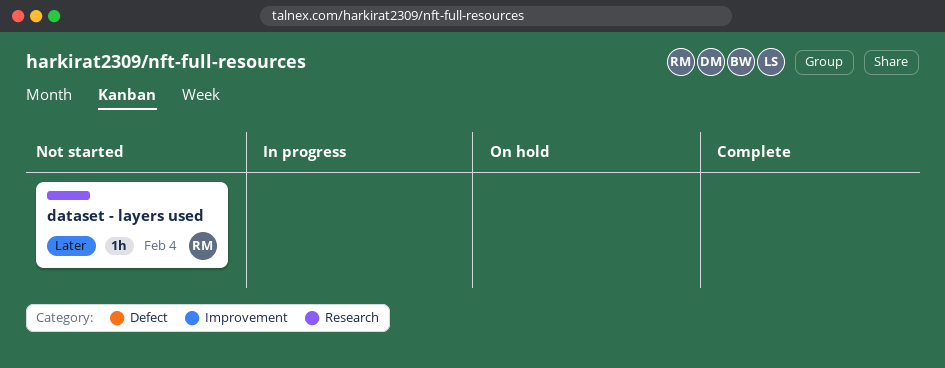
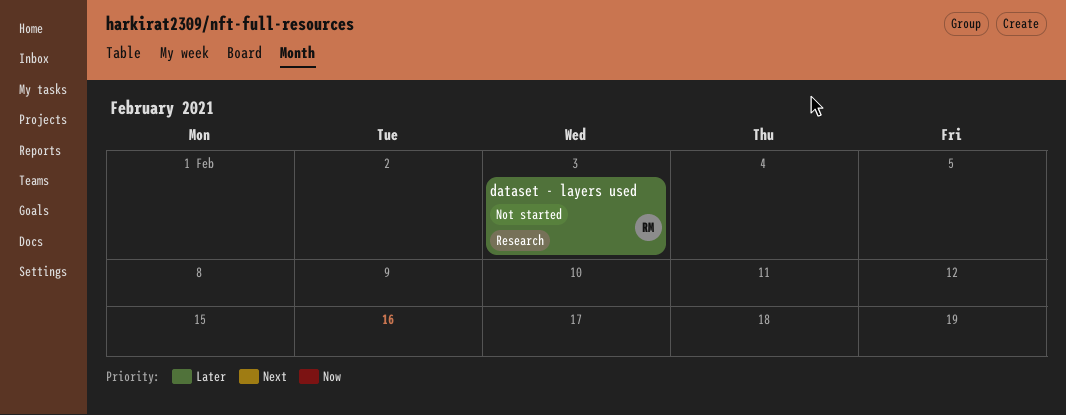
dataset - layers used, due: Feb 4 -> Feb 3

